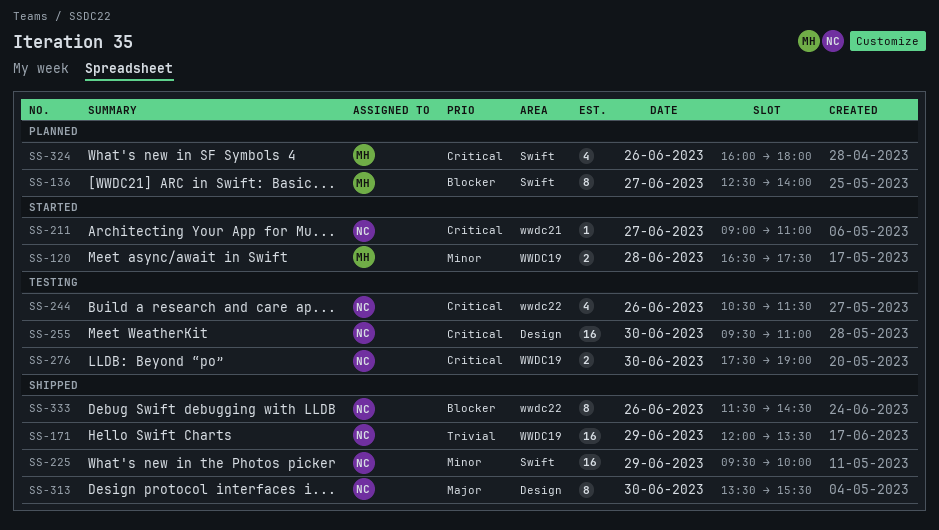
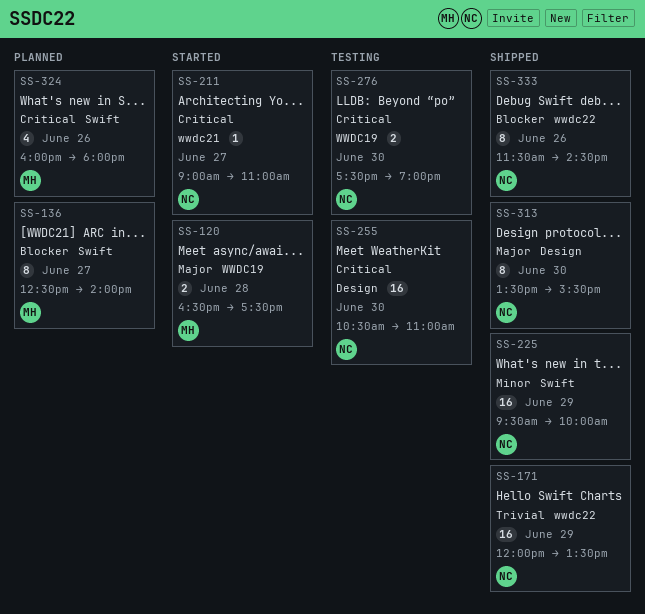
SS-120, priority: Minor -> Major
SS-171, label: WWDC19 -> wwdc22
SS-244: present -> none
SS-255, begins: 09:30 -> 10:30

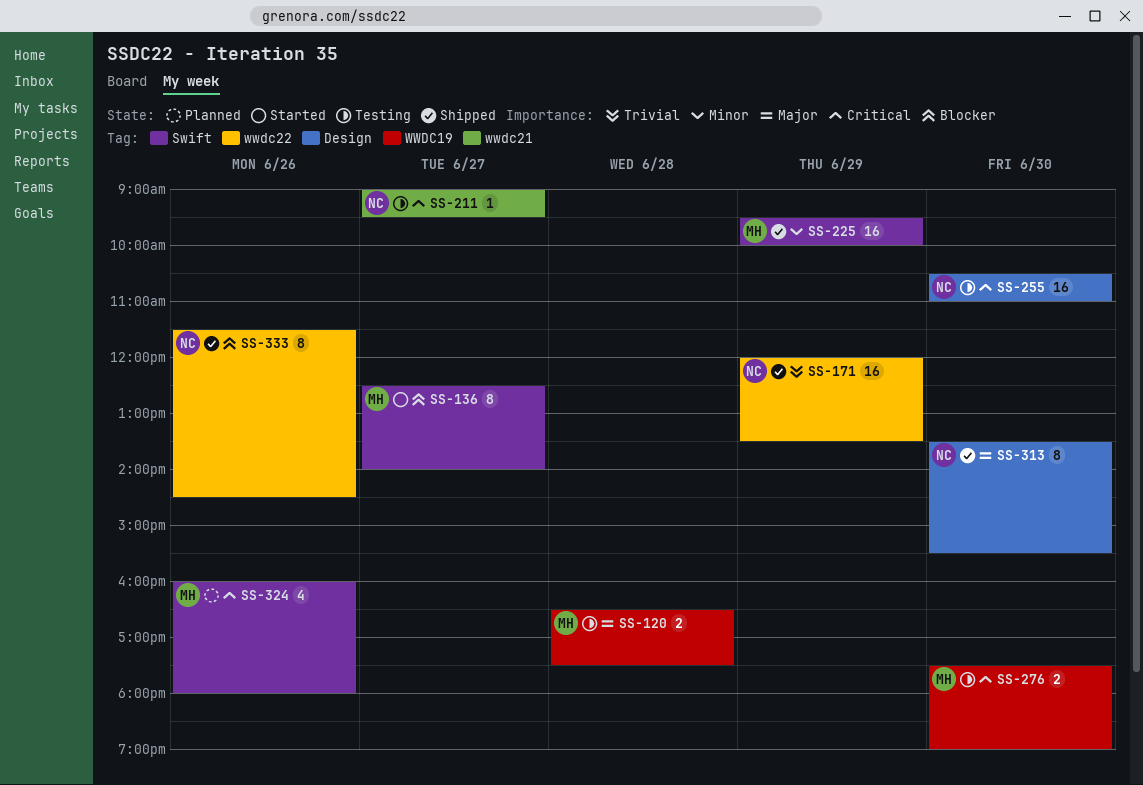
SS-120, status: Started -> Testing
SS-136, status: Planned -> Started
SS-211, status: Started -> Testing
SS-211, ends: 11:00 -> 09:30
SS-225, owner: NC -> MH
SS-276, owner: NC -> MH

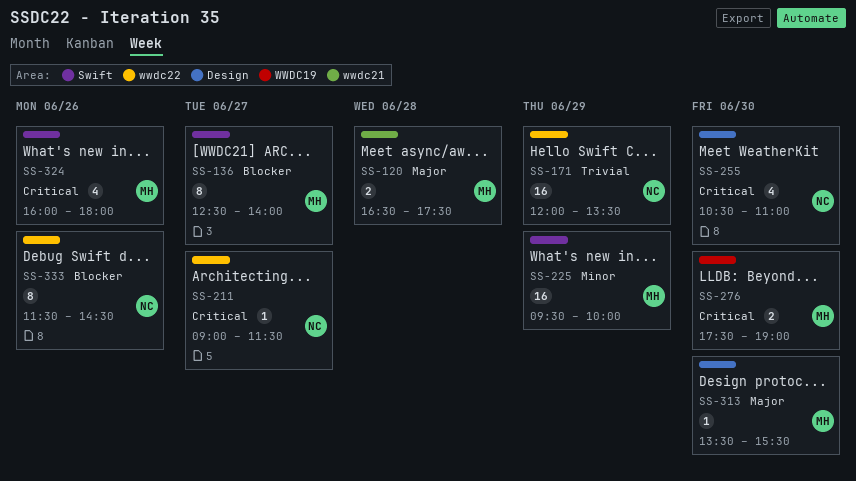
SS-120, label: WWDC19 -> wwdc21
SS-211, label: wwdc21 -> wwdc22
SS-211, ends: 09:30 -> 11:30
SS-255, estimate: 16 -> 4
SS-313, owner: NC -> MH
SS-313, estimate: 8 -> 1

